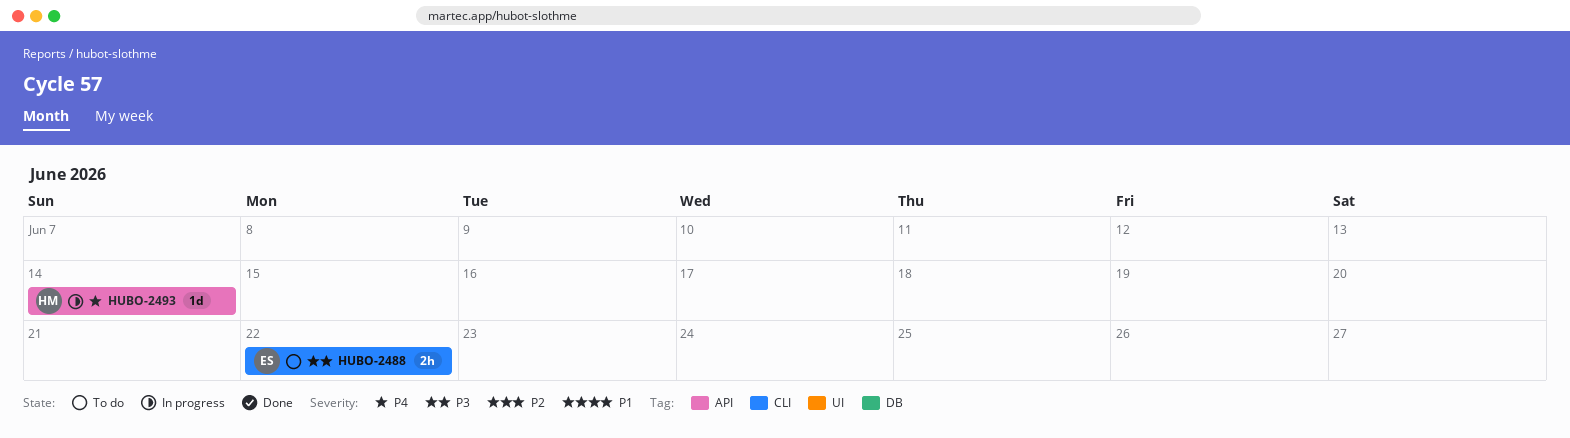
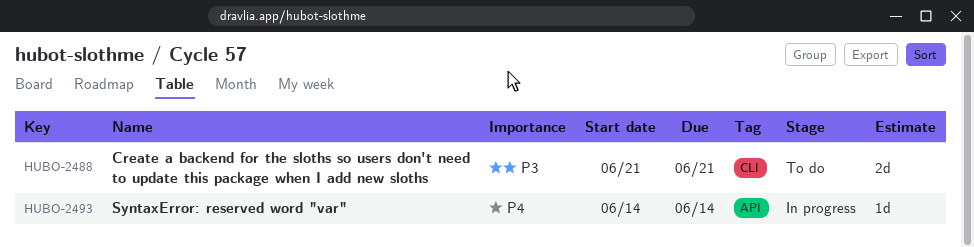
HUBO-2488, estimate: 2h -> 2d
HUBO-2488, start: Jun 22 -> Jun 21
HUBO-2488, due: Jun 22 -> Jun 21

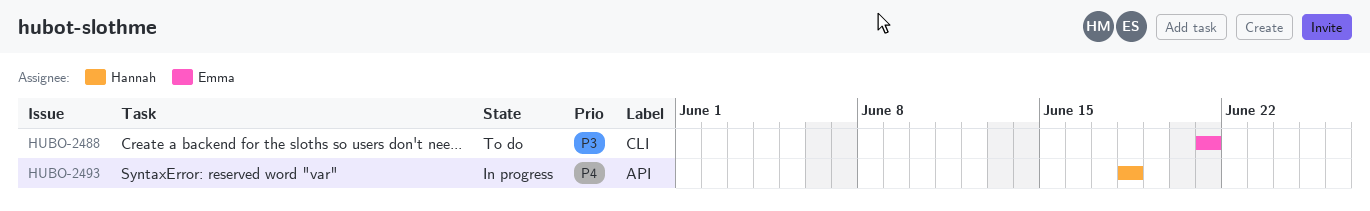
HUBO-2493, start: Jun 14 -> Jun 18
HUBO-2493, due: Jun 14 -> Jun 18

